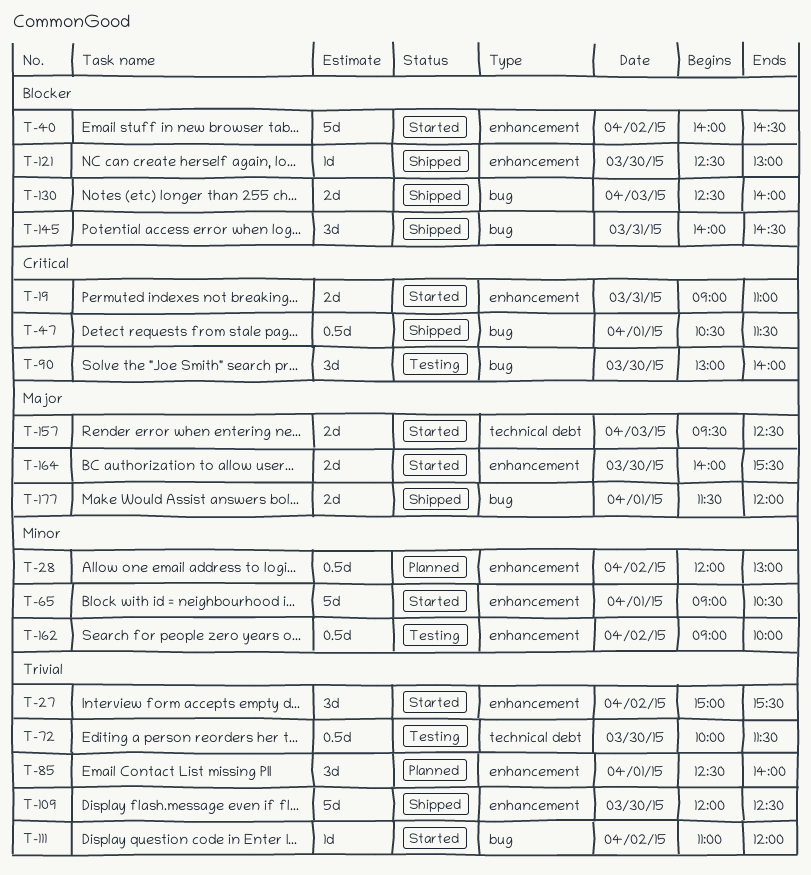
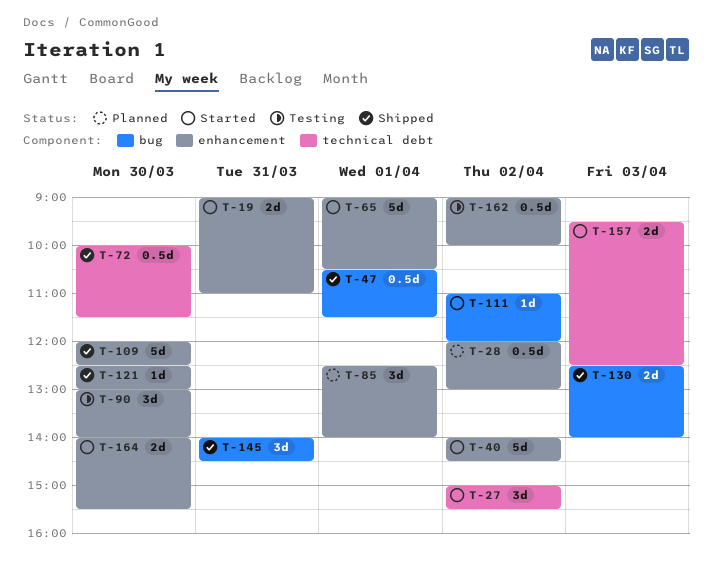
T-27, label: enhancement -> technical debt
T-72, status: Testing -> Shipped
T-90, label: bug -> enhancement
T-177: present -> none

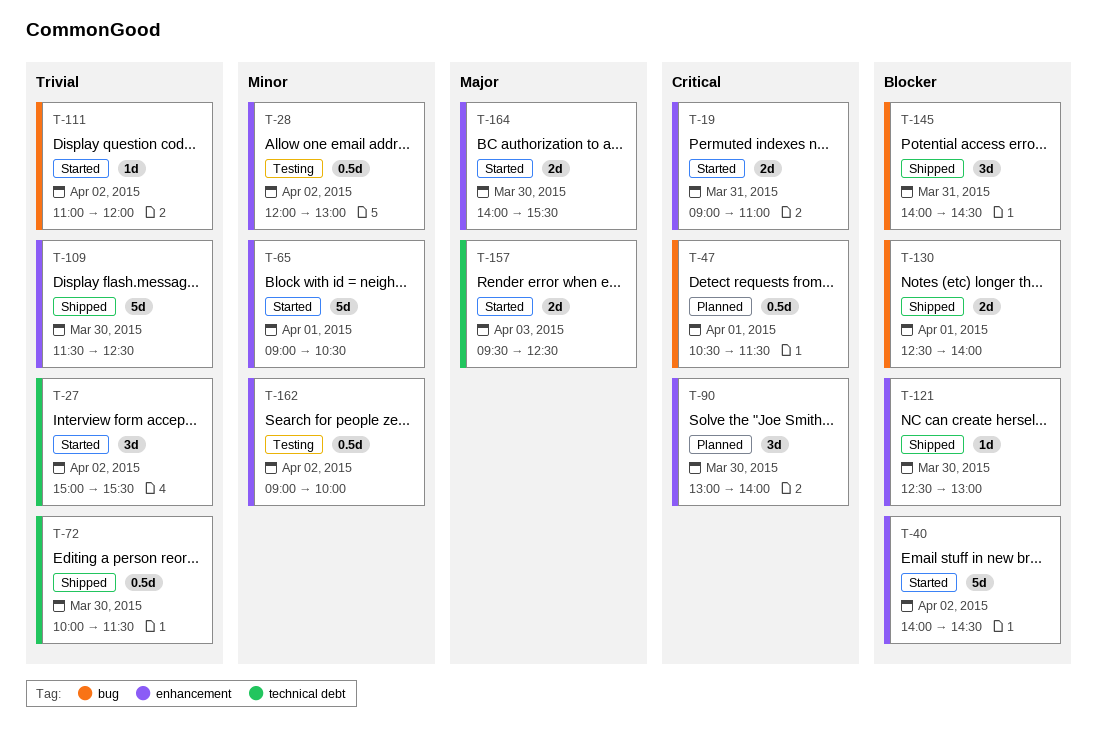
T-28, status: Planned -> Testing
T-47, status: Shipped -> Planned
T-85: present -> none
T-90, status: Testing -> Planned
T-109, begins: 12:00 -> 11:30
T-130, day: Apr 3 -> Apr 1

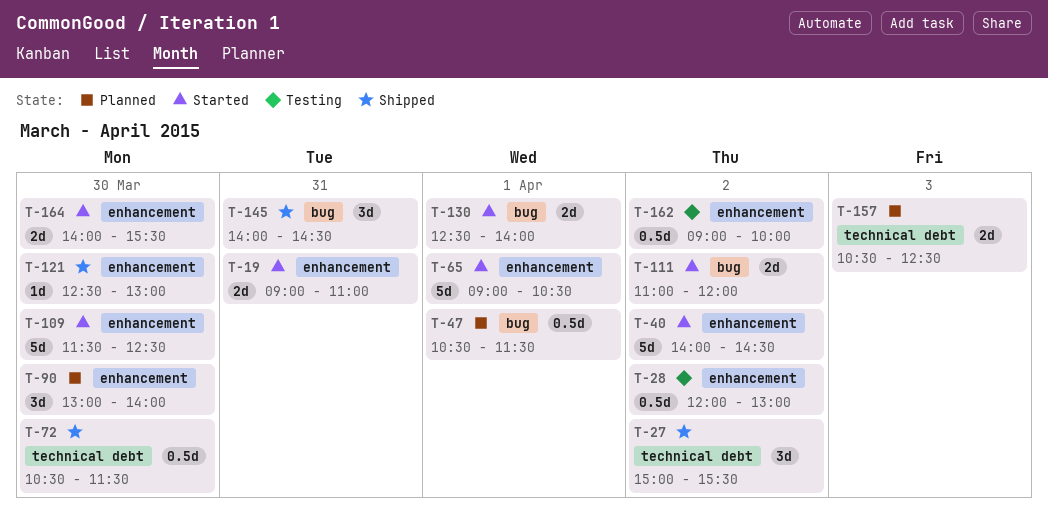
T-27, status: Started -> Shipped
T-72, begins: 10:00 -> 10:30
T-109, status: Shipped -> Started
T-111, estimate: 1d -> 2d
T-130, status: Shipped -> Started
T-157, status: Started -> Planned
T-157, begins: 09:30 -> 10:30

